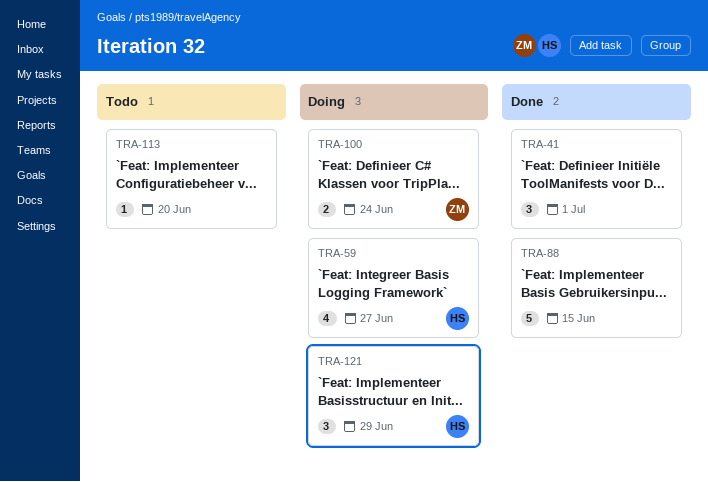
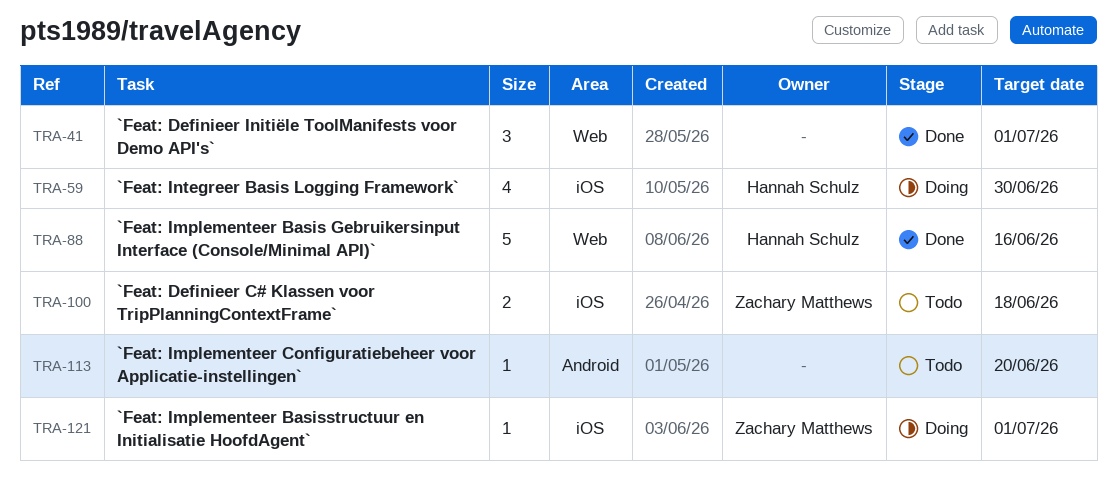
TRA-59, due: Jun 27 -> Jun 30
TRA-88, owner: none -> Hannah Schulz
TRA-88, due: Jun 15 -> Jun 16
TRA-100, status: Doing -> Todo
TRA-100, due: Jun 24 -> Jun 18
TRA-121, owner: Hannah Schulz -> Zachary Matthews
TRA-121, estimate: 3 -> 1
TRA-121, due: Jun 29 -> Jul 1

